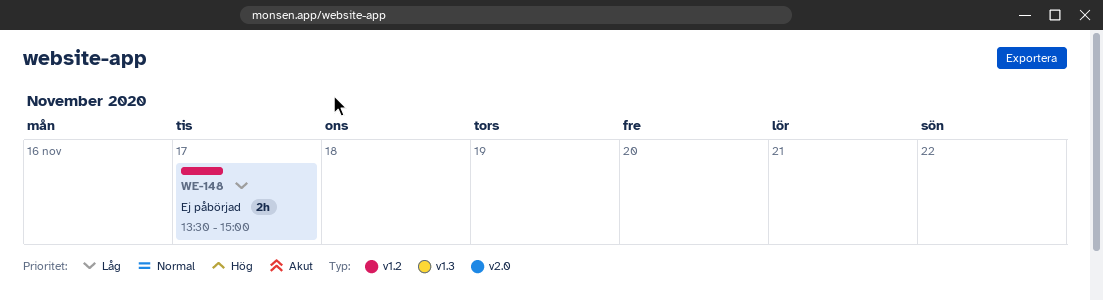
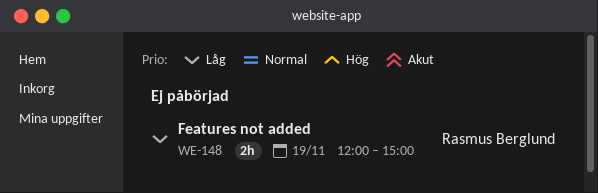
WE-148, day: Nov 17 -> Nov 19
WE-148, begins: 13:30 -> 12:00

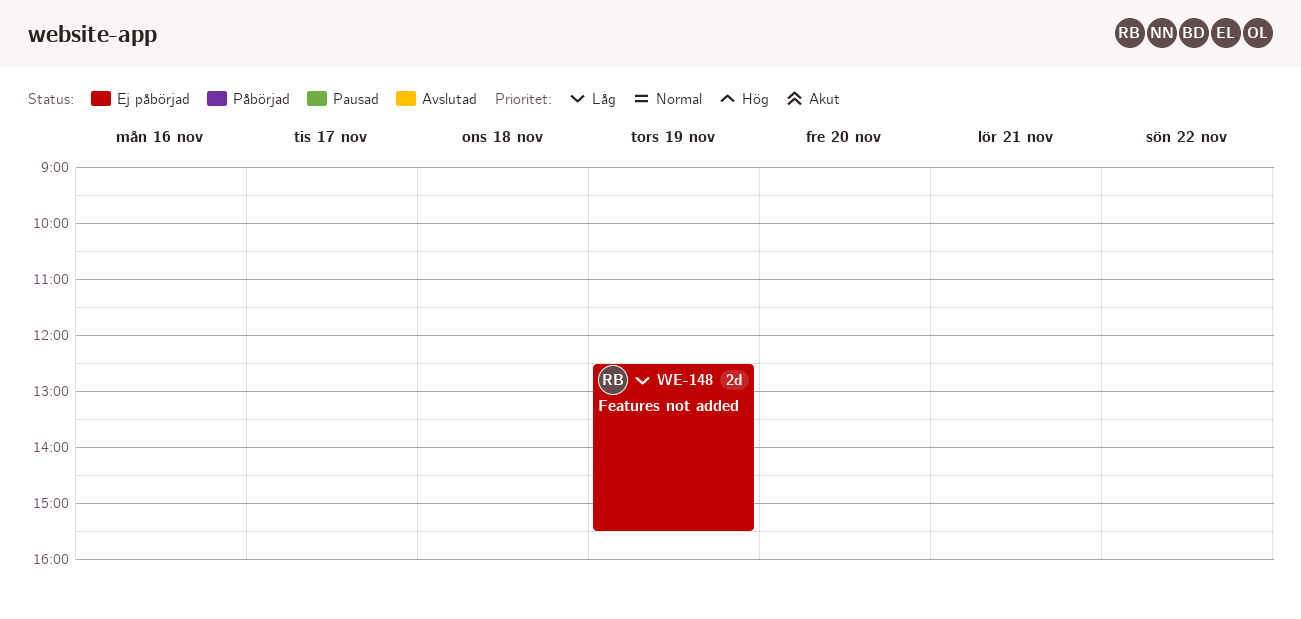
WE-148, estimate: 2h -> 2d
WE-148, begins: 12:00 -> 12:30
WE-148, ends: 15:00 -> 15:30

